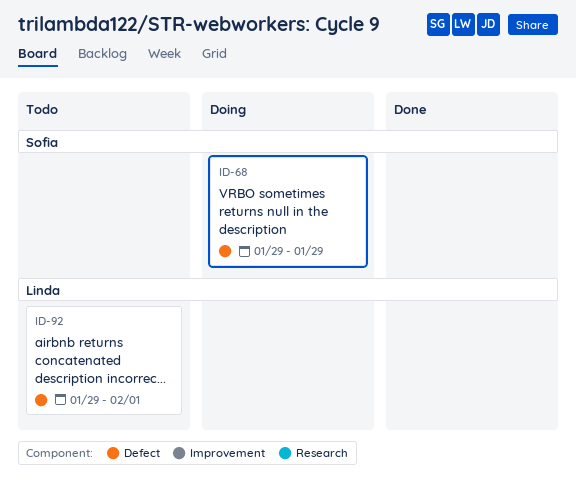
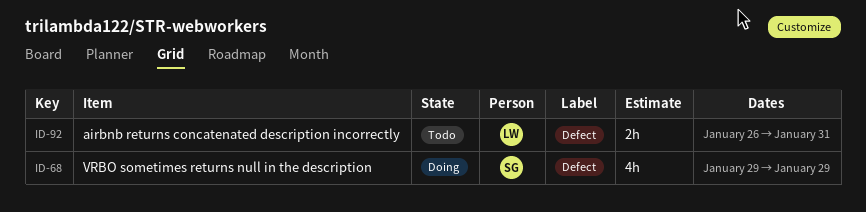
ID-92, start: Jan 29 -> Jan 26
ID-92, due: Feb 1 -> Jan 31

